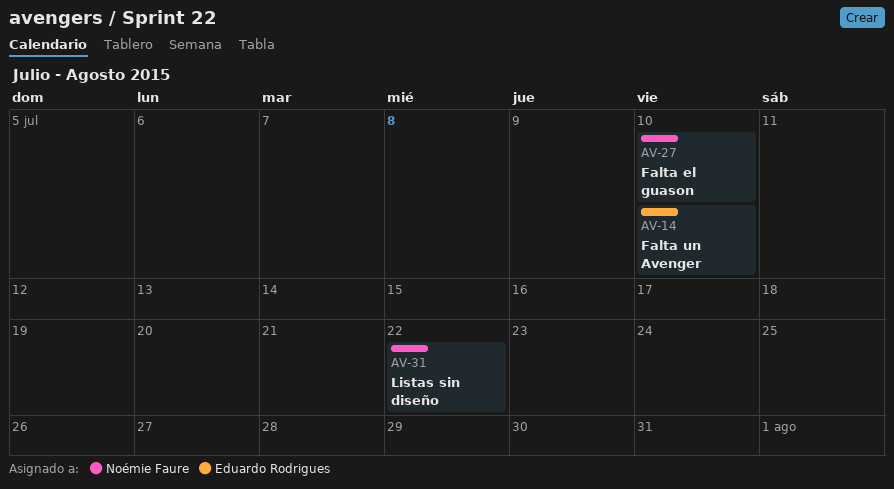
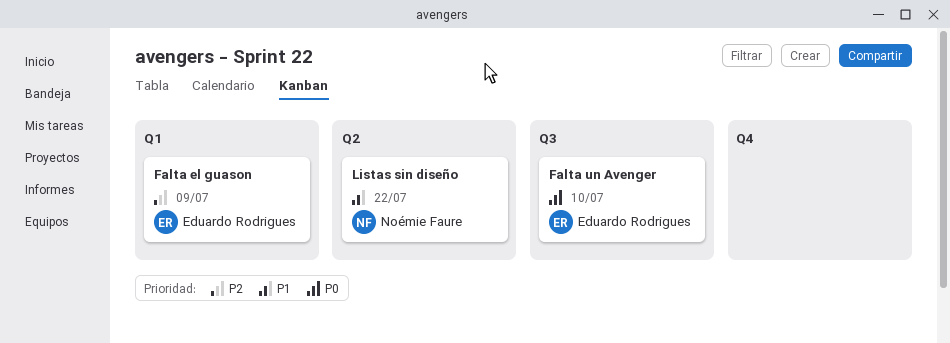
Falta el guason, owner: Noémie Faure -> Eduardo Rodrigues
Falta el guason, due: Jul 10 -> Jul 9

